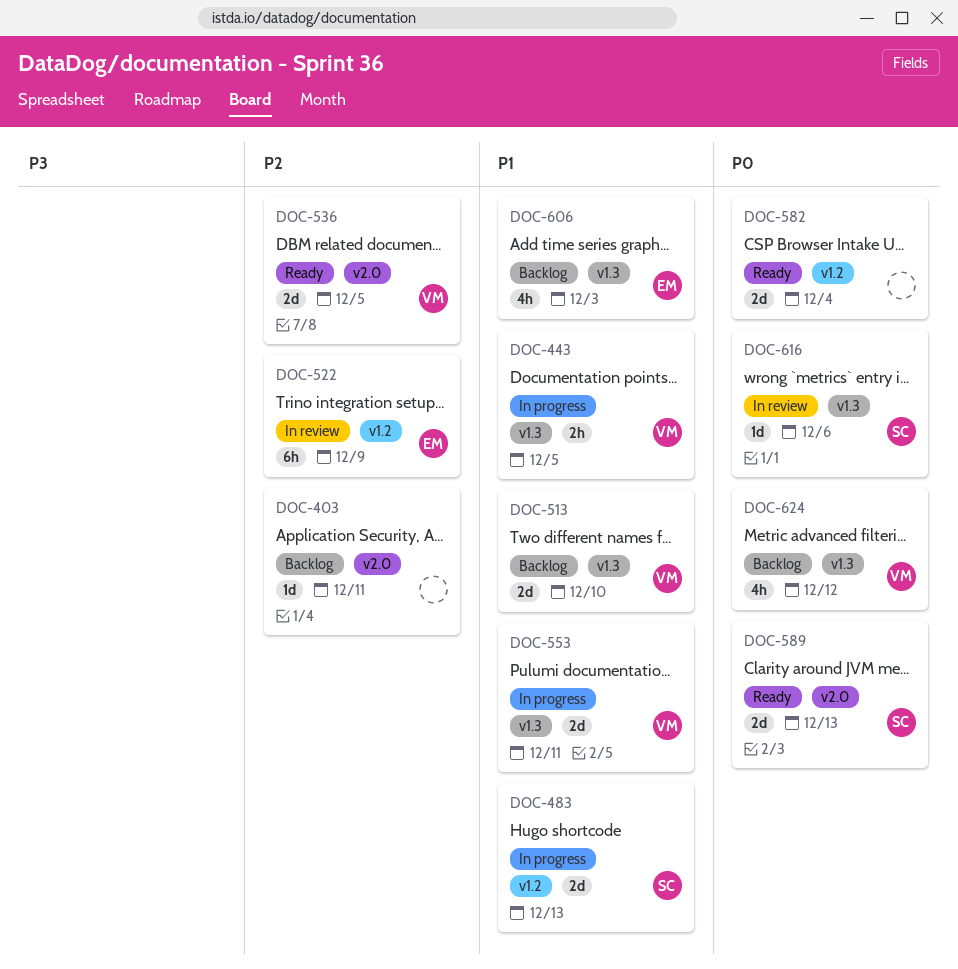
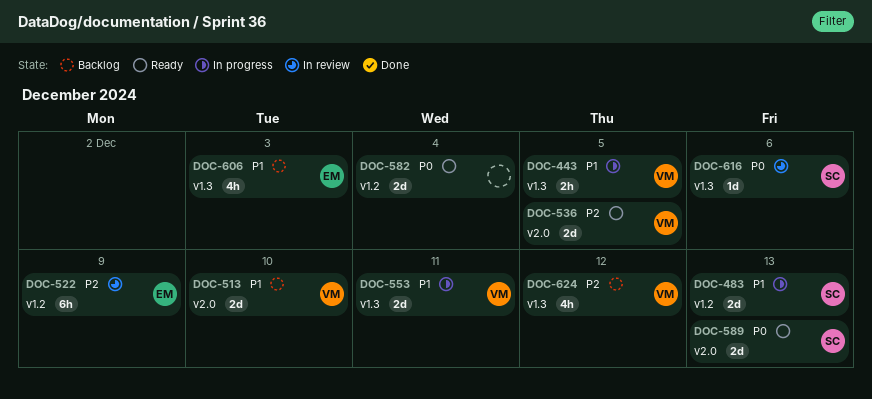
DOC-403: present -> none
DOC-513, label: v1.3 -> v2.0
DOC-624, priority: P0 -> P2

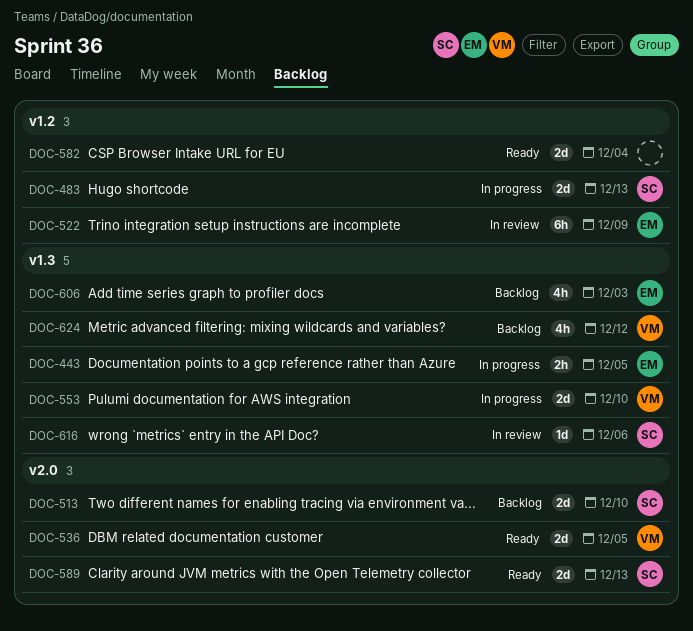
DOC-443, owner: VM -> EM
DOC-513, owner: VM -> SC
DOC-553, due: Dec 11 -> Dec 10

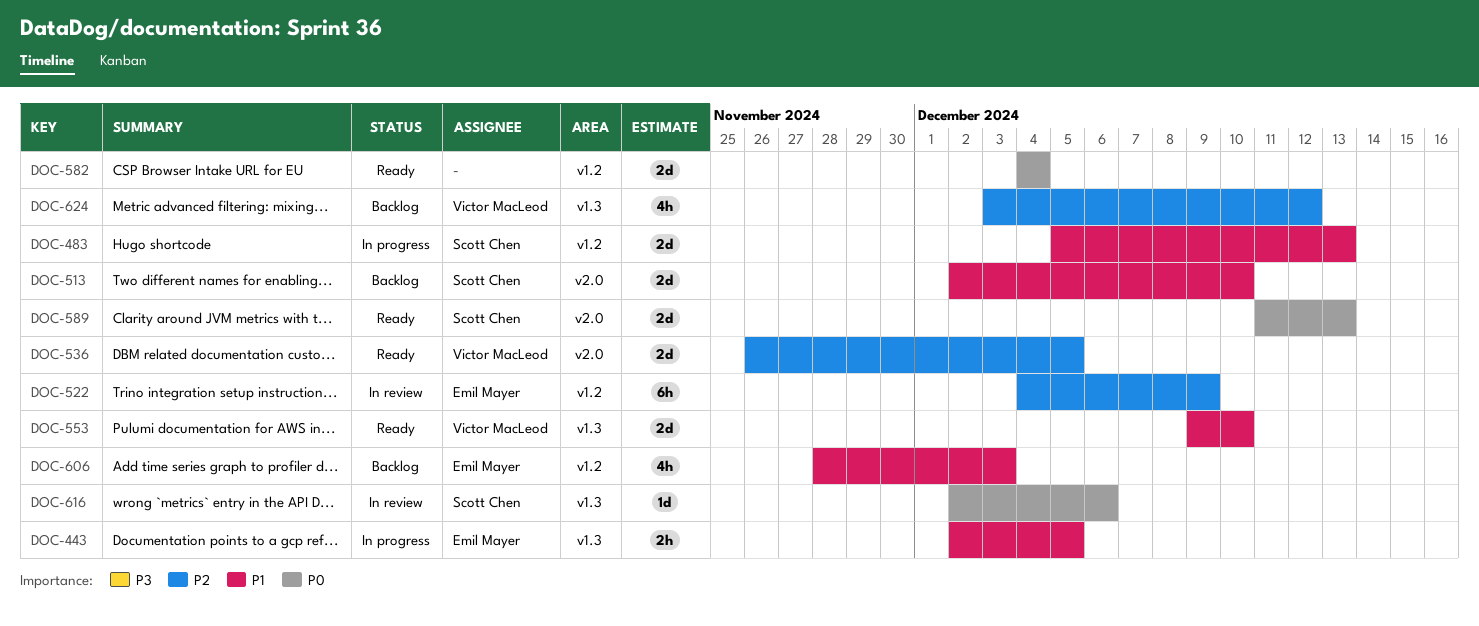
DOC-553, status: In progress -> Ready
DOC-606, label: v1.3 -> v1.2

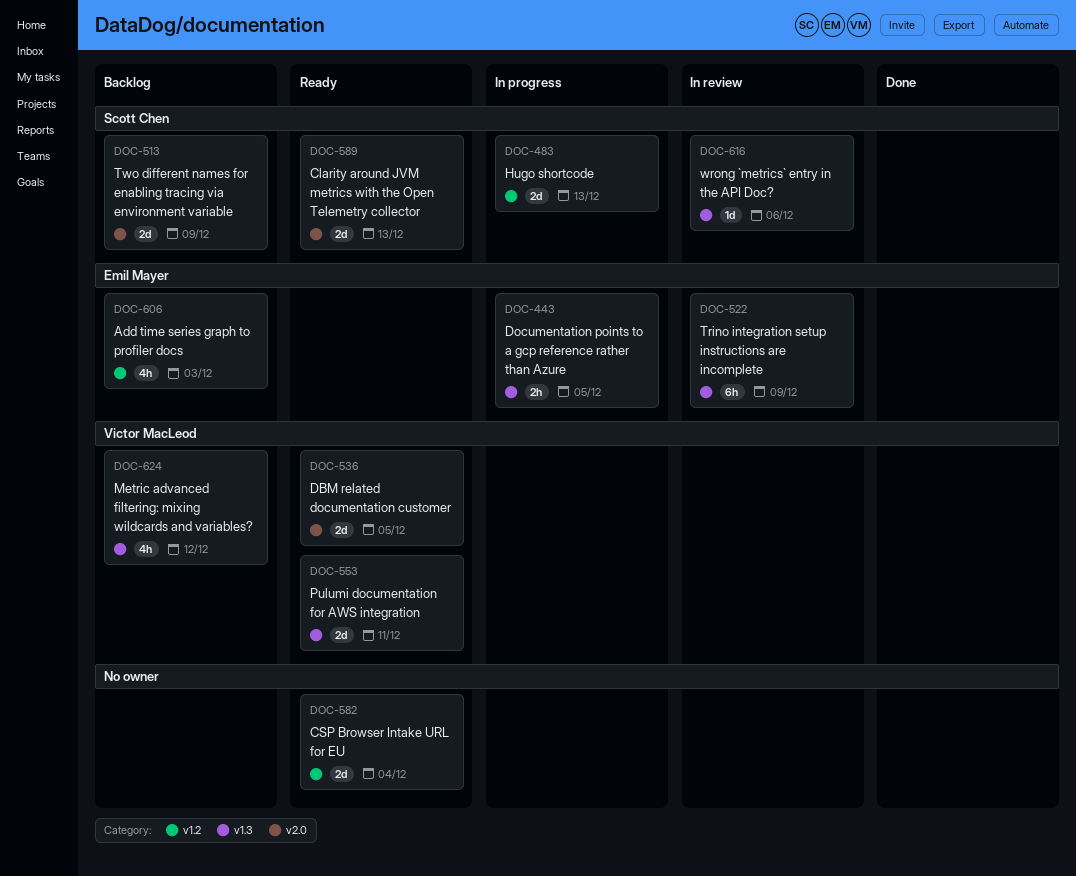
DOC-513, due: Dec 10 -> Dec 9
DOC-522, label: v1.2 -> v1.3
DOC-553, due: Dec 10 -> Dec 11

